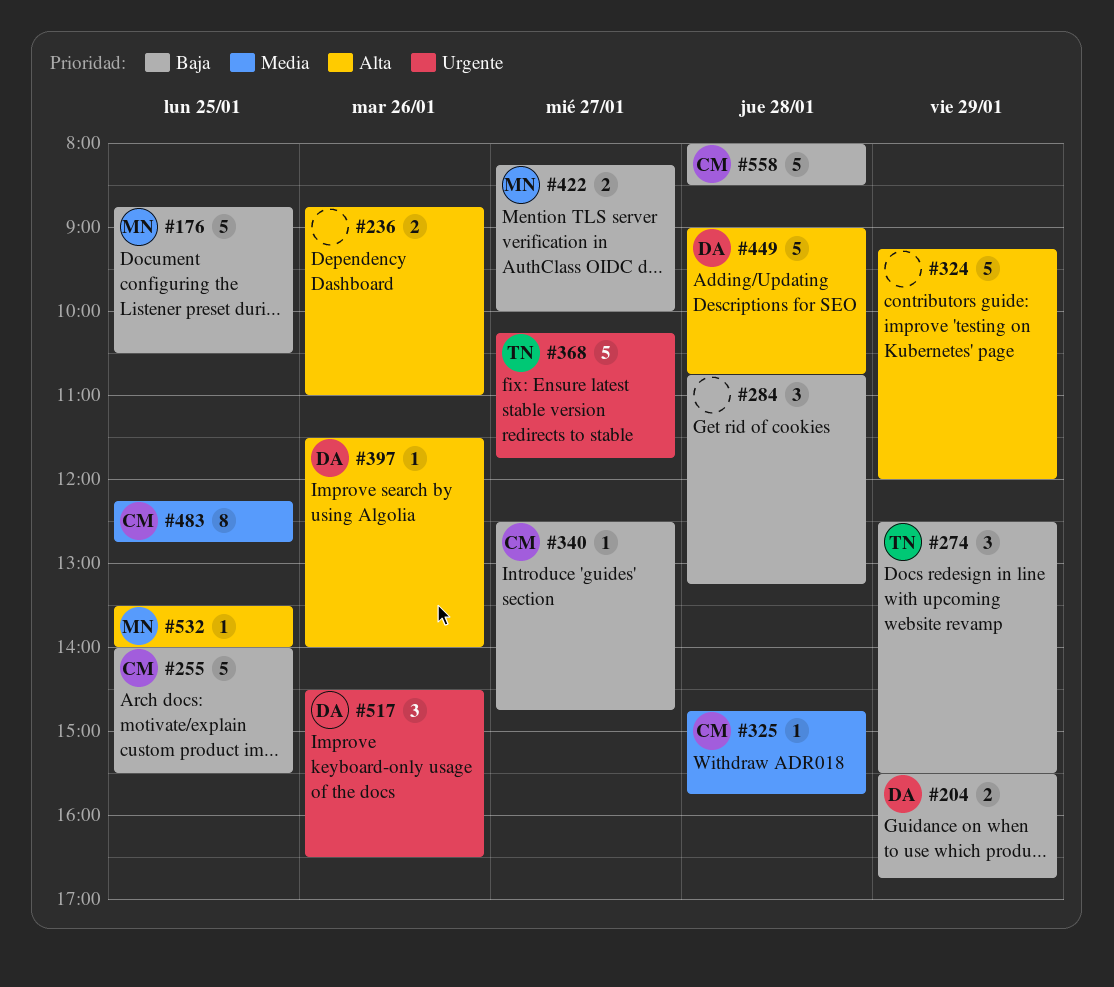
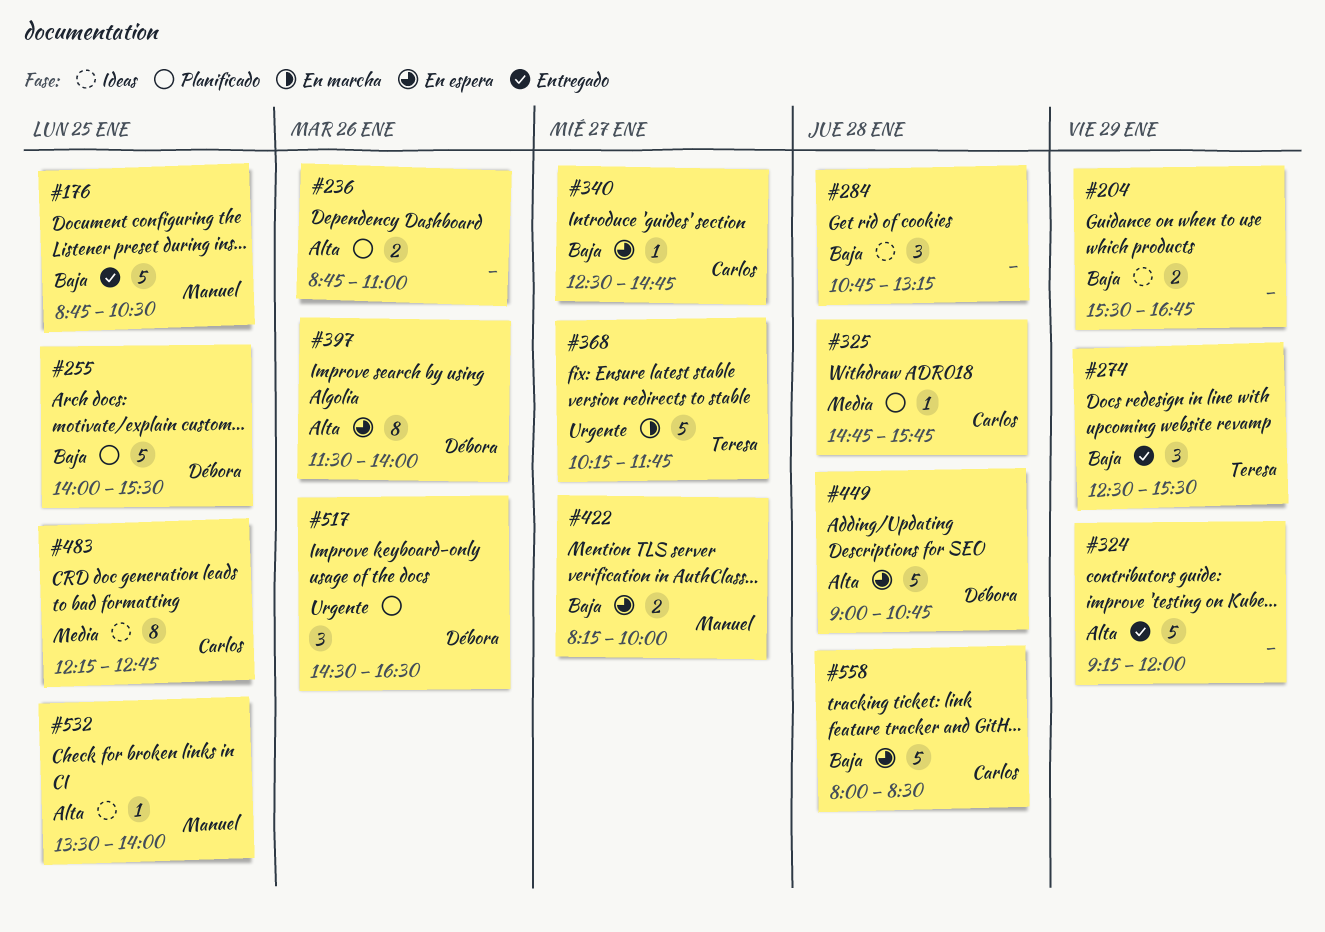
#204, owner: Débora -> none
#255, owner: Carlos -> Débora
#397, estimate: 1 -> 8

